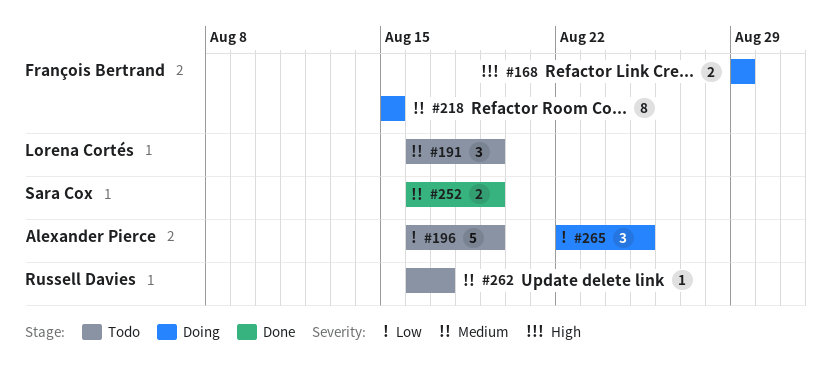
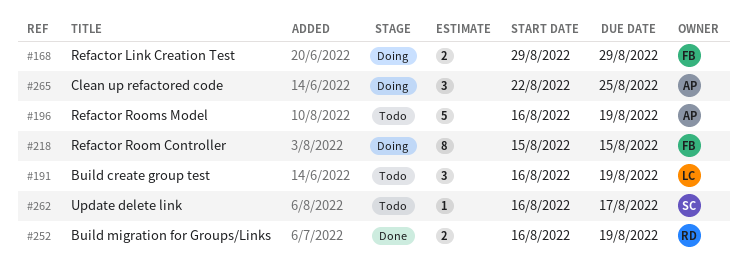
#252, owner: Sara Cox -> Russell Davies
#262, owner: Russell Davies -> Sara Cox

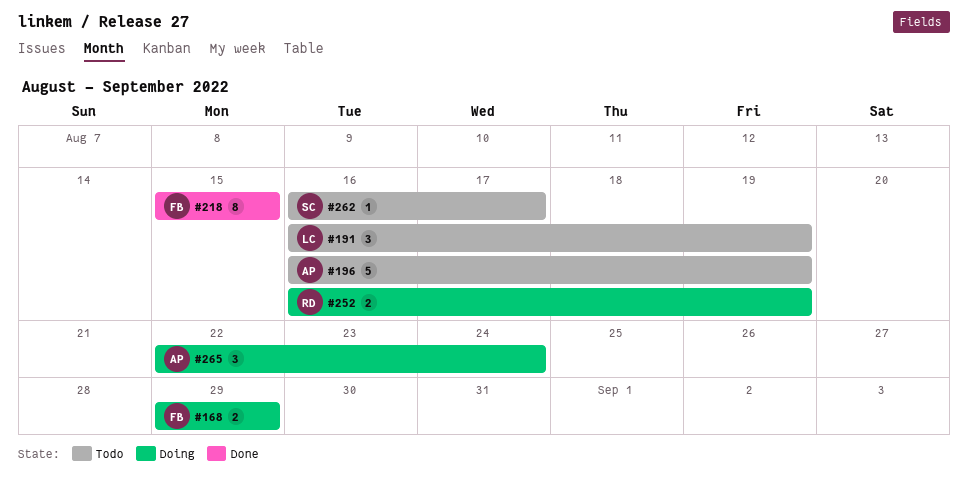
#218, status: Doing -> Done
#252, status: Done -> Doing
#265, due: Aug 25 -> Aug 24

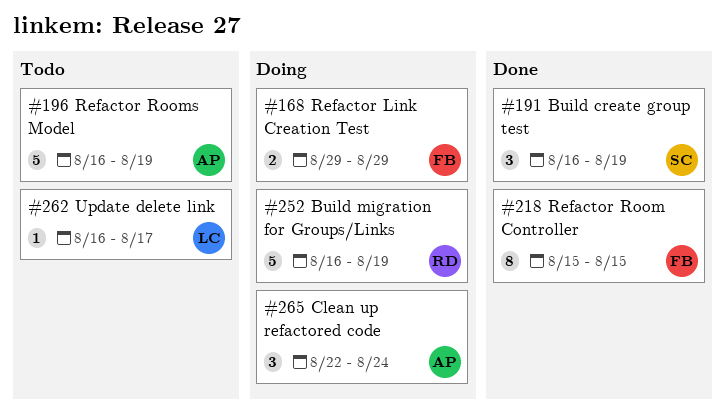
#191, status: Todo -> Done
#191, owner: LC -> SC
#252, estimate: 2 -> 5
#262, owner: SC -> LC

